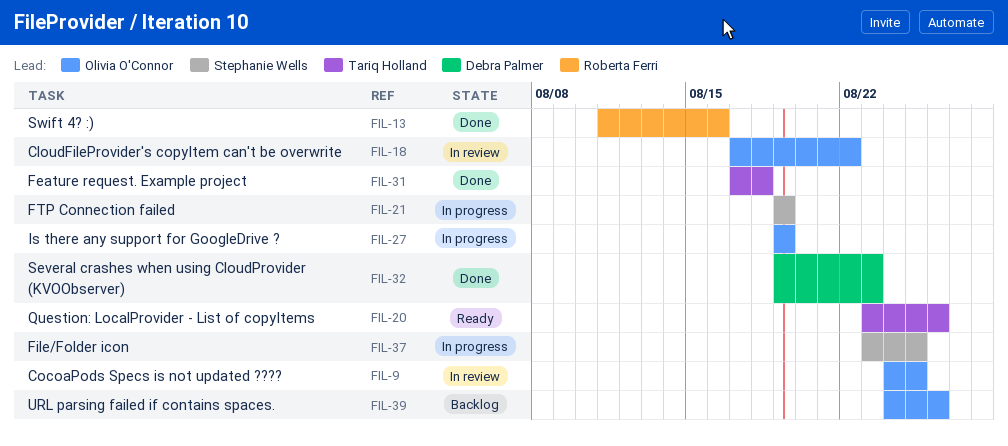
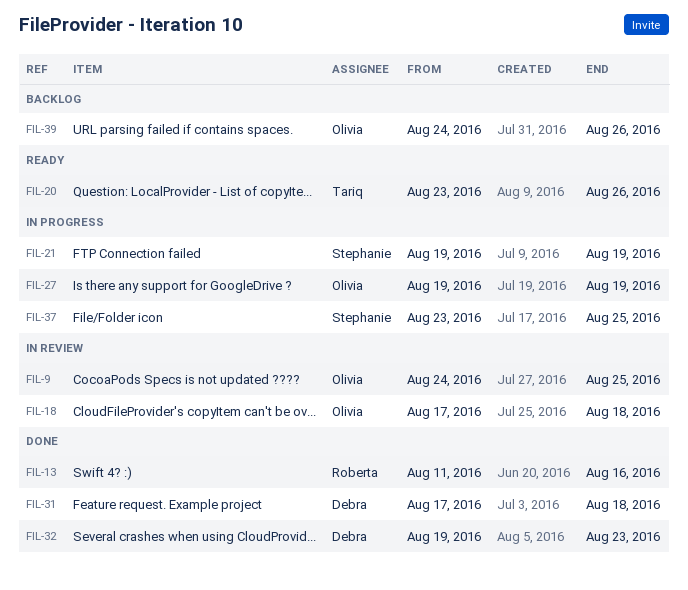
FIL-18, due: Aug 22 -> Aug 18
FIL-31, owner: Tariq Holland -> Debra Palmer

